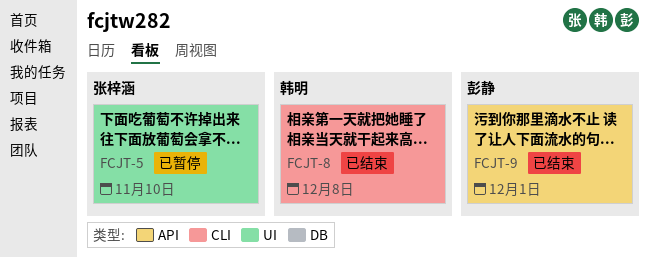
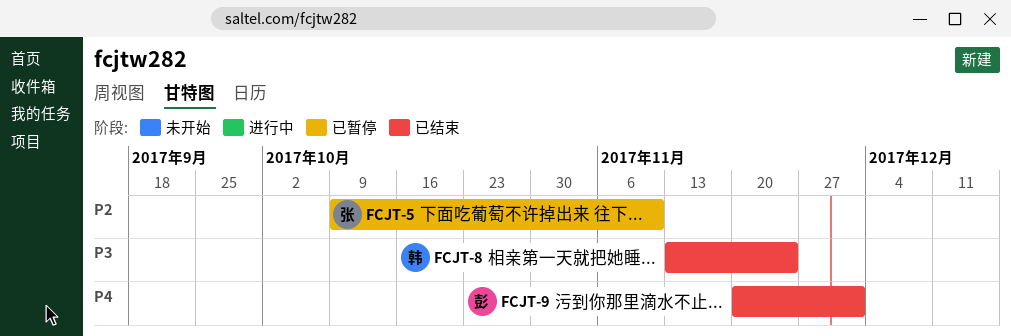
FCJT-8, due: Dec 8 -> Nov 24

